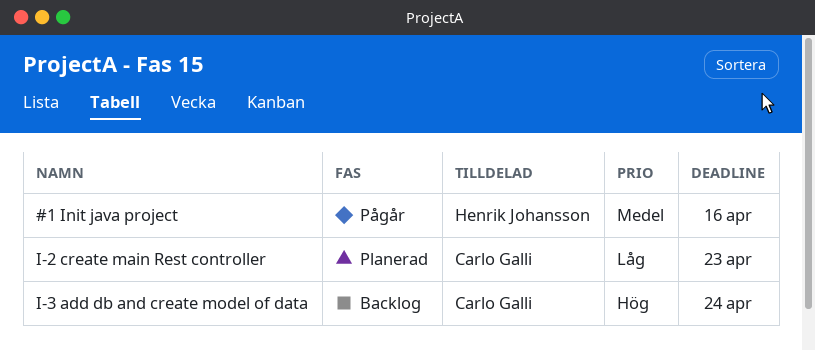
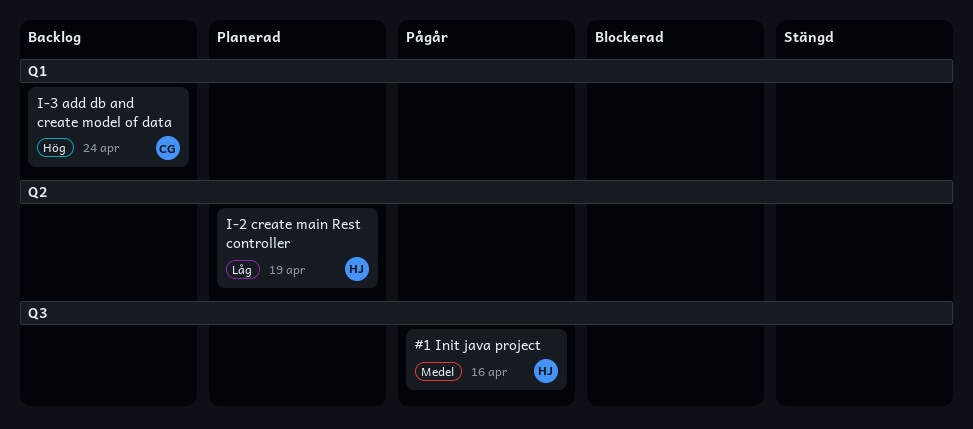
I-2 create main Rest controller, owner: Carlo Galli -> Henrik Johansson
I-2 create main Rest controller, due: Apr 23 -> Apr 19

